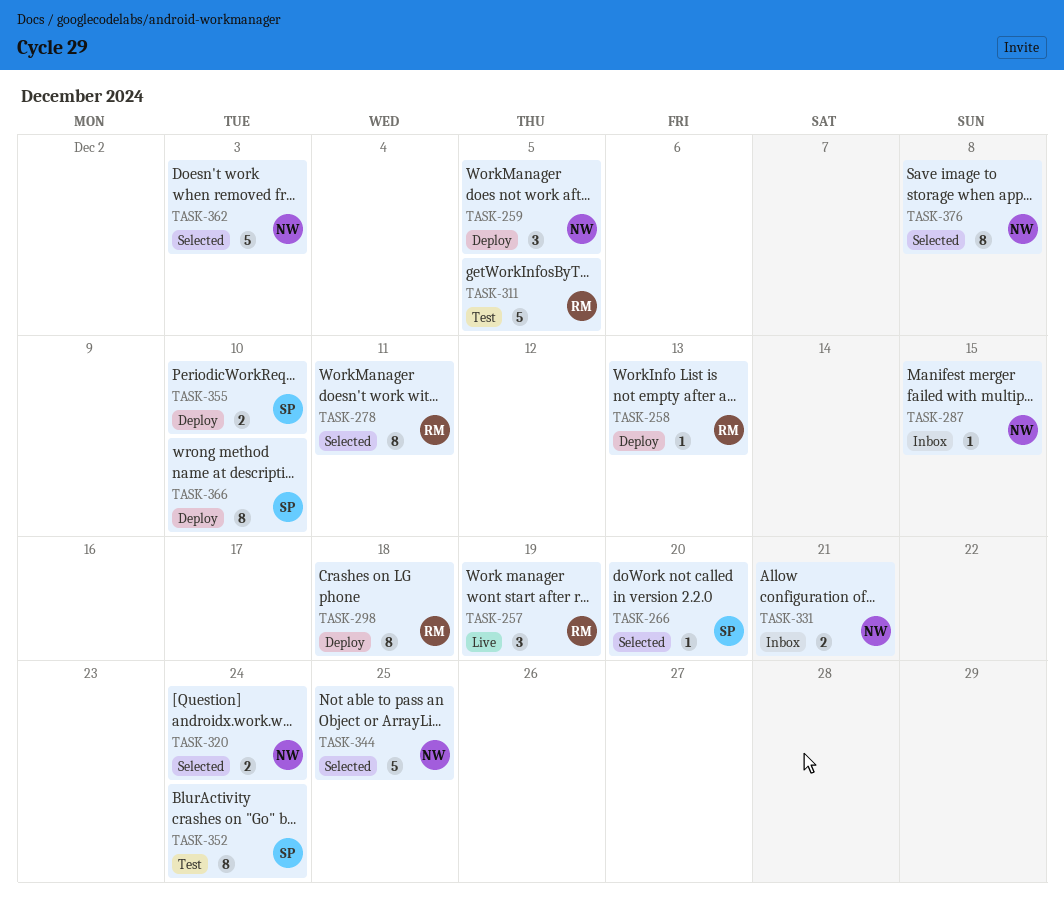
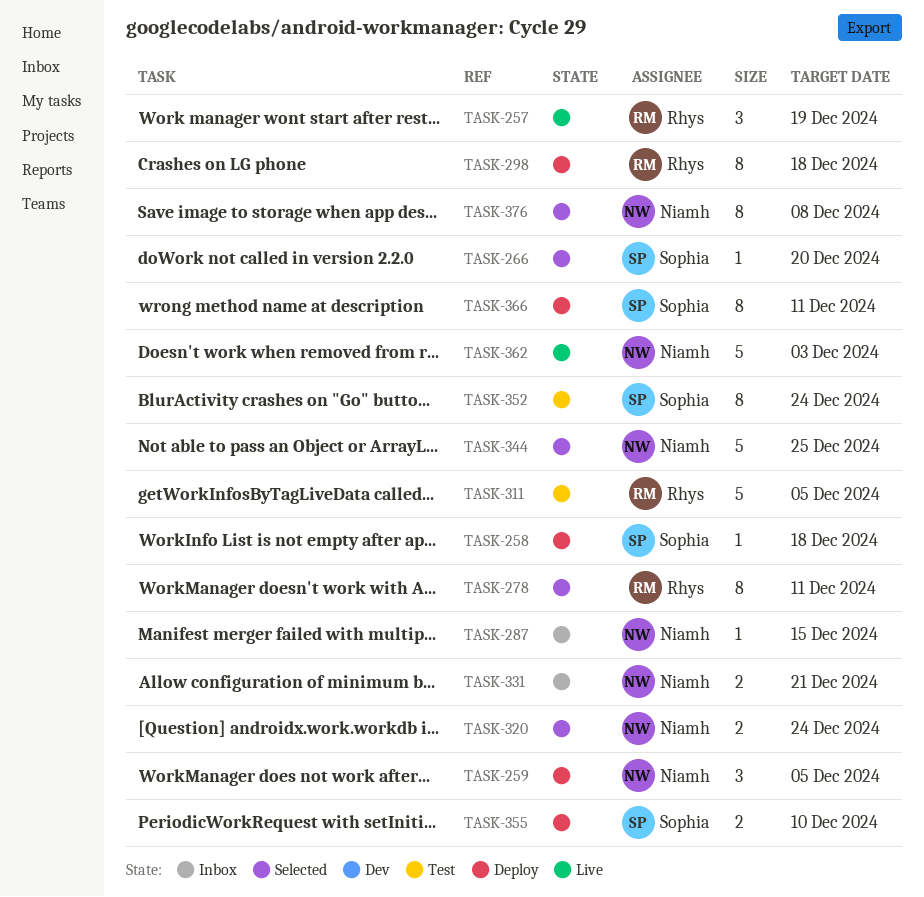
TASK-258, owner: Rhys -> Sophia
TASK-258, due: Dec 13 -> Dec 18
TASK-362, status: Selected -> Live
TASK-366, due: Dec 10 -> Dec 11

